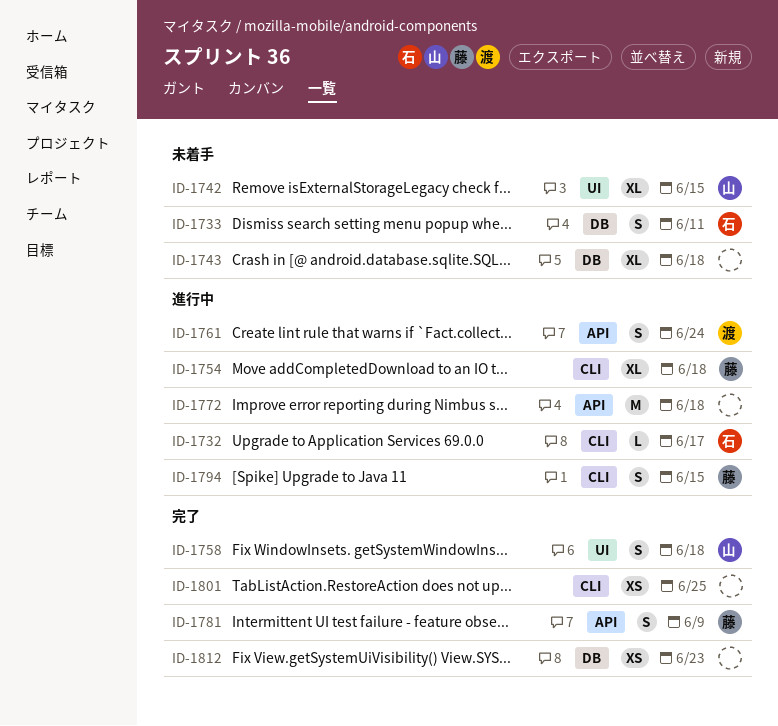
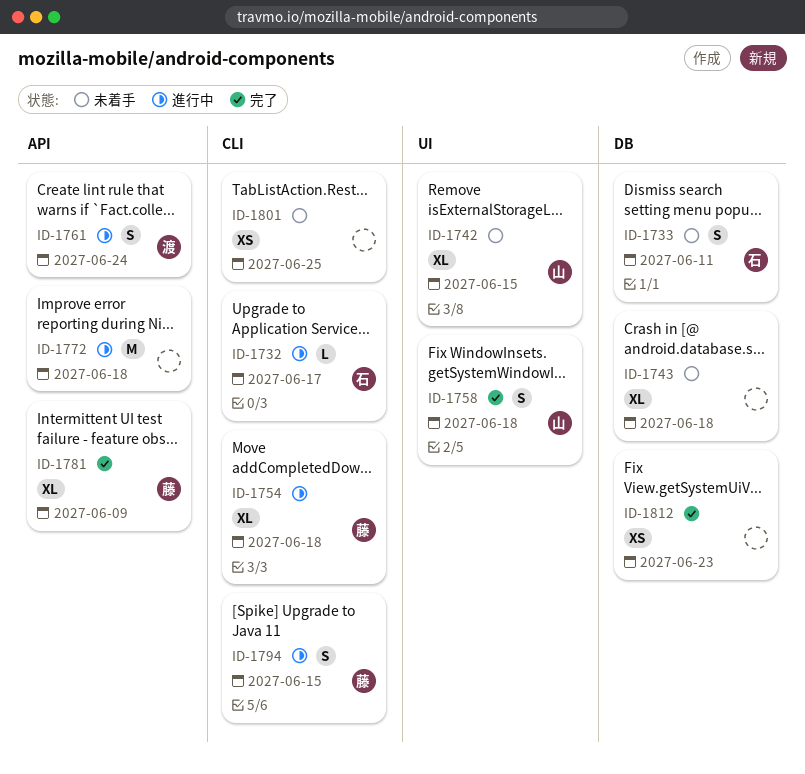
ID-1781, estimate: S -> XL
ID-1801, status: 完了 -> 未着手

